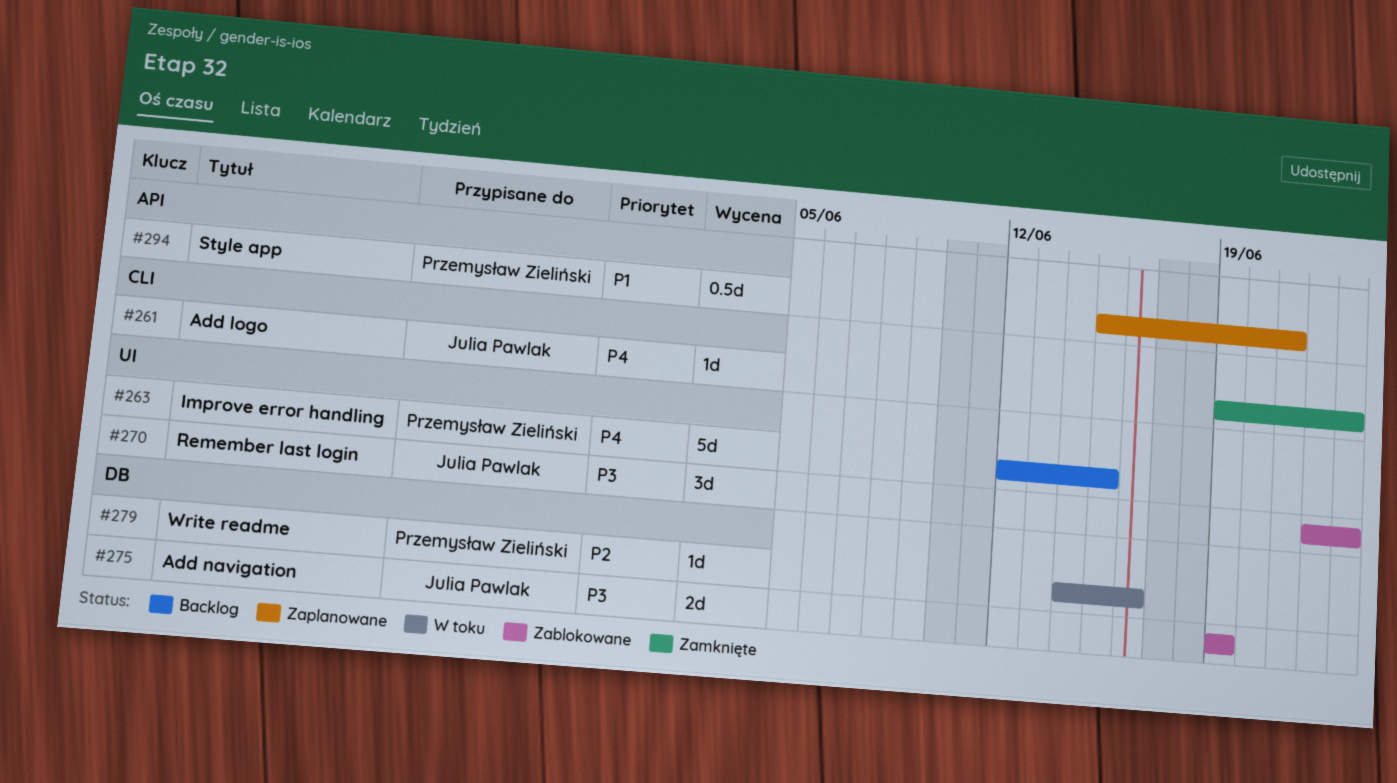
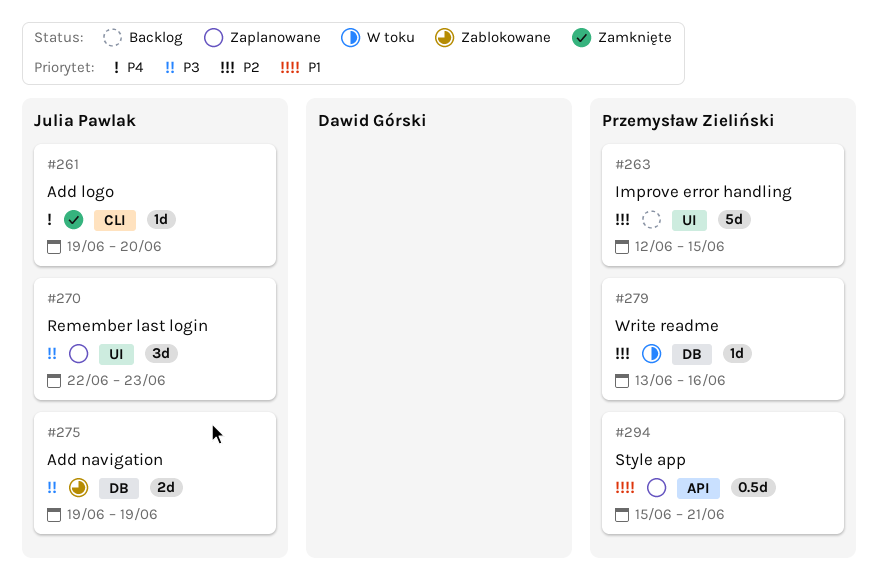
#261, due: Jun 23 -> Jun 20
#263, priority: P4 -> P2
#270, status: Zablokowane -> Zaplanowane
#279, start: Jun 14 -> Jun 13

